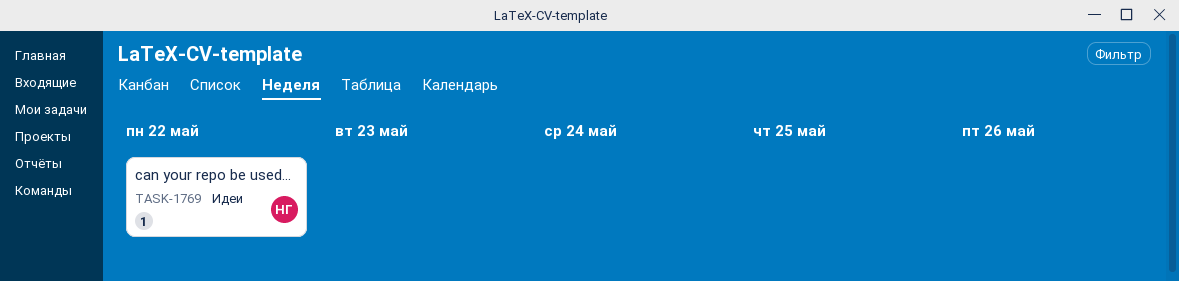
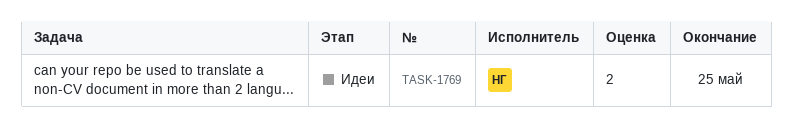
TASK-1769, estimate: 1 -> 2
TASK-1769, due: May 22 -> May 25

